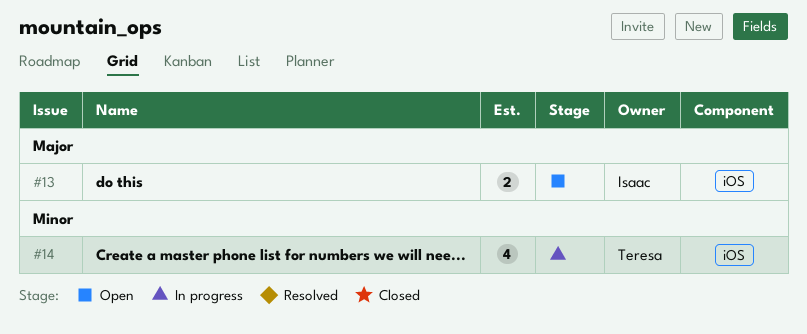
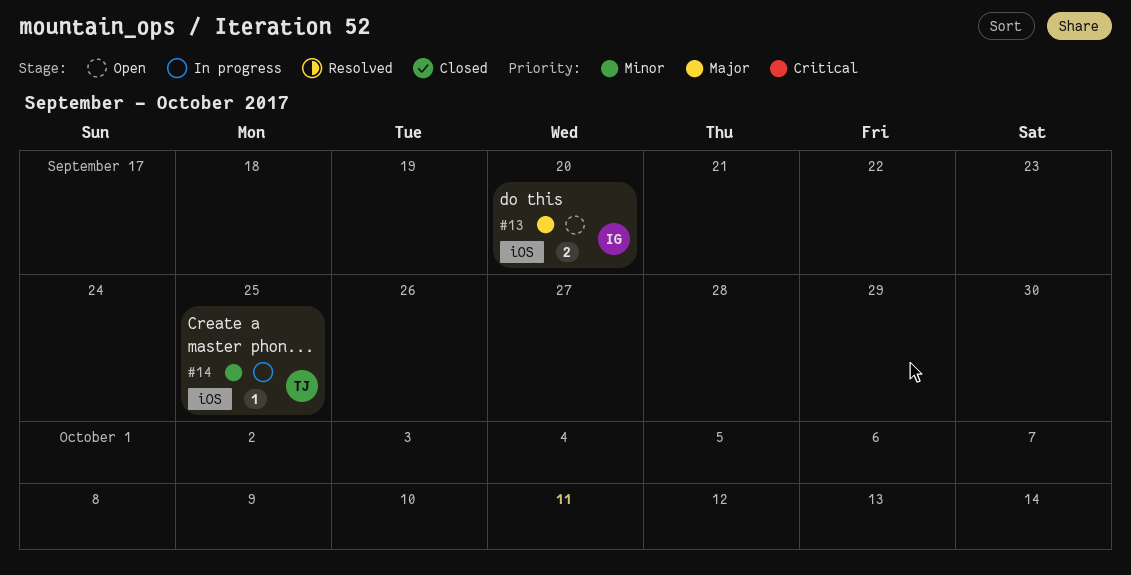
#14, estimate: 4 -> 1

